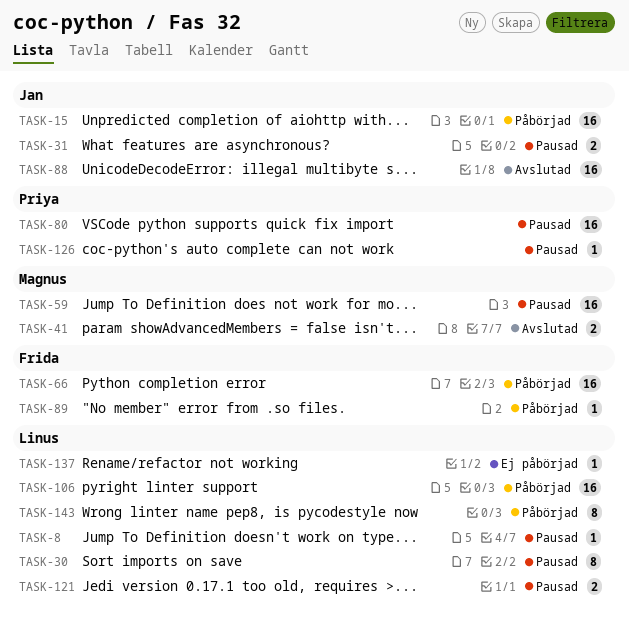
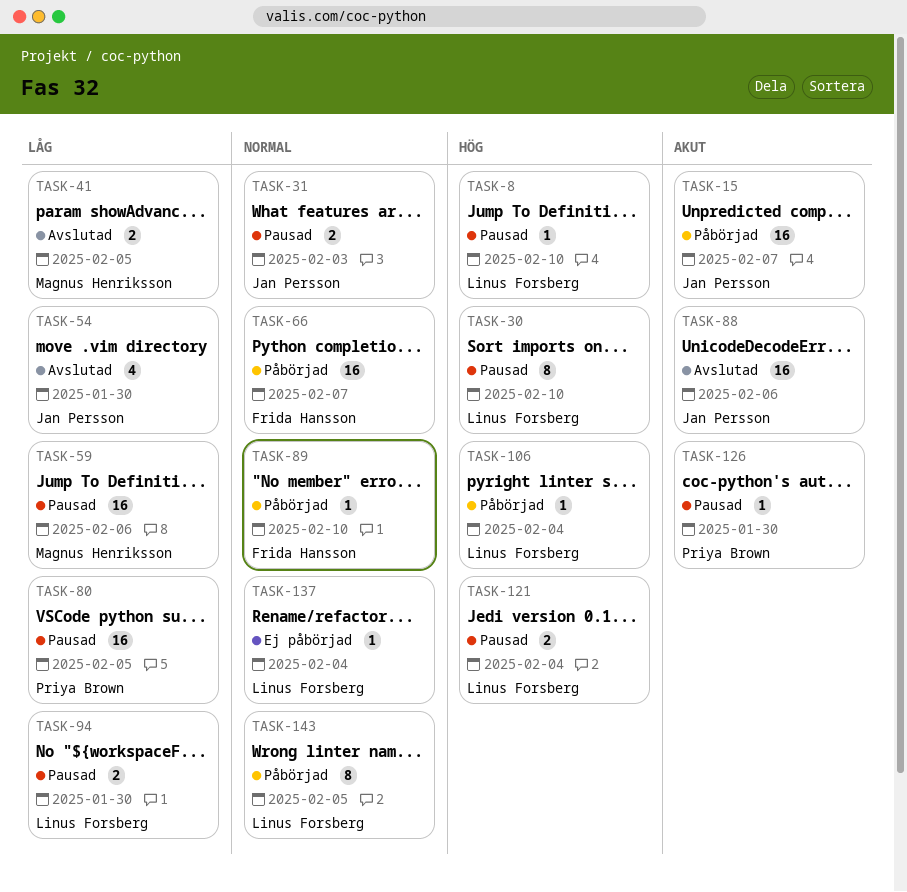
TASK-54: none -> present
TASK-94: none -> present
TASK-106, estimate: 16 -> 1

